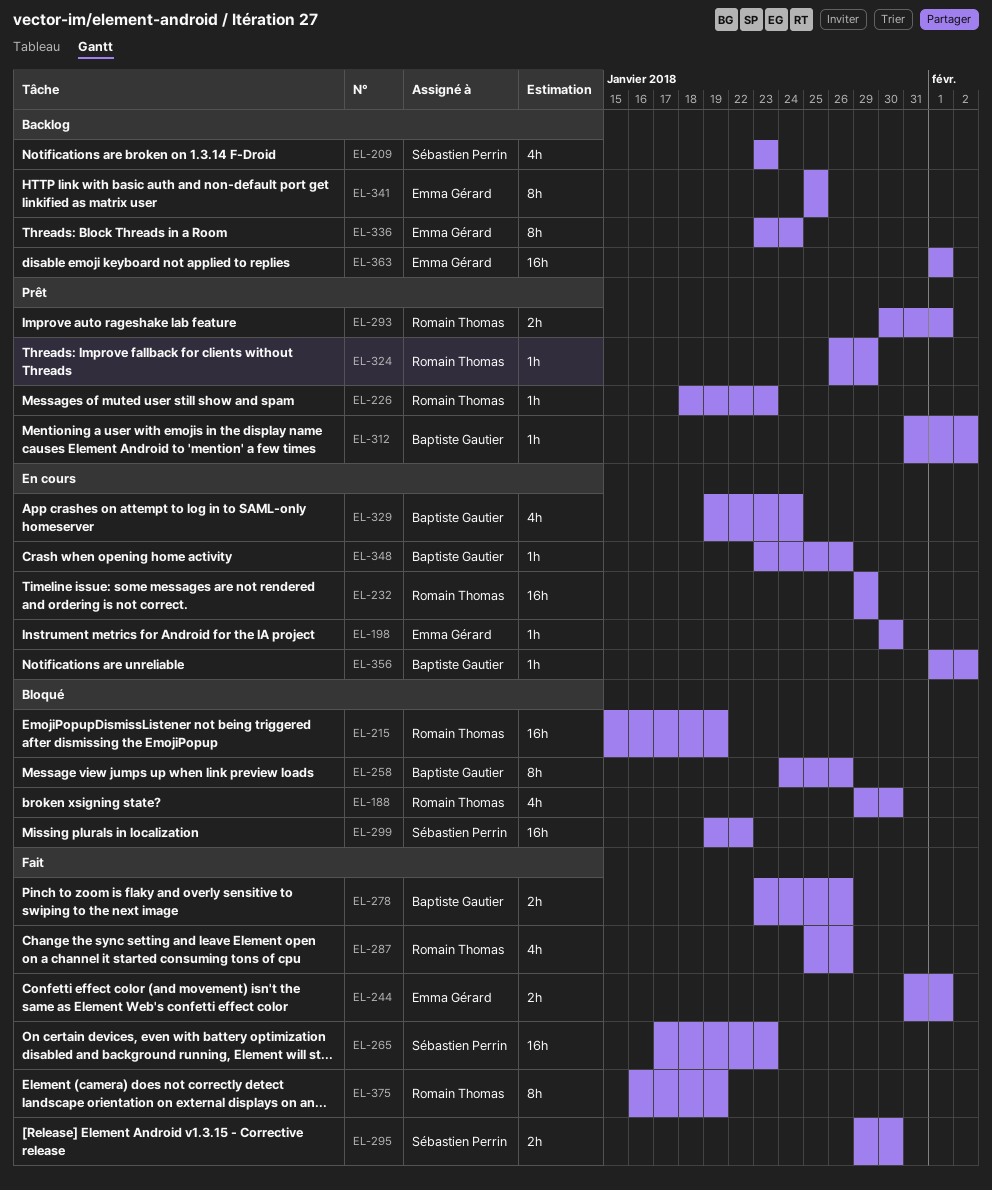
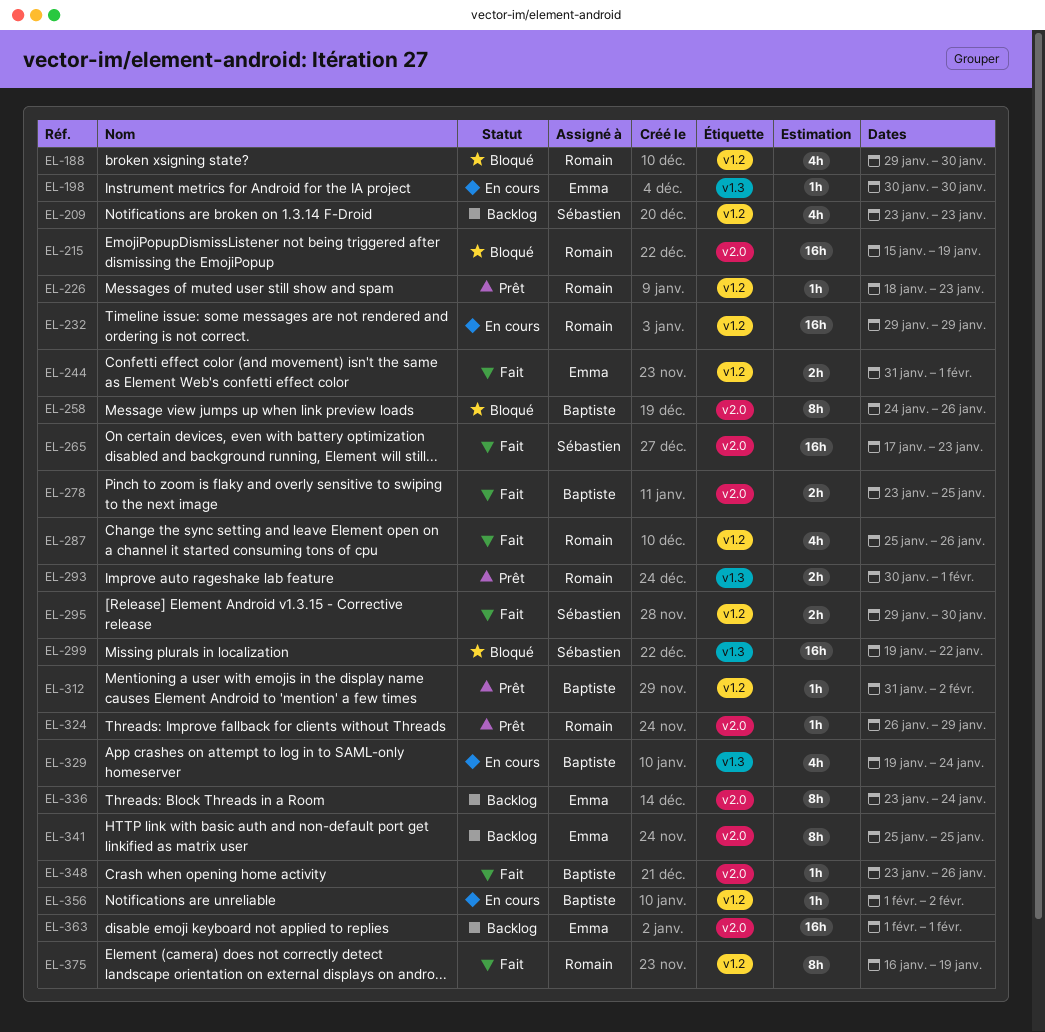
EL-278, due: Jan 26 -> Jan 25
EL-348, status: En cours -> Fait

